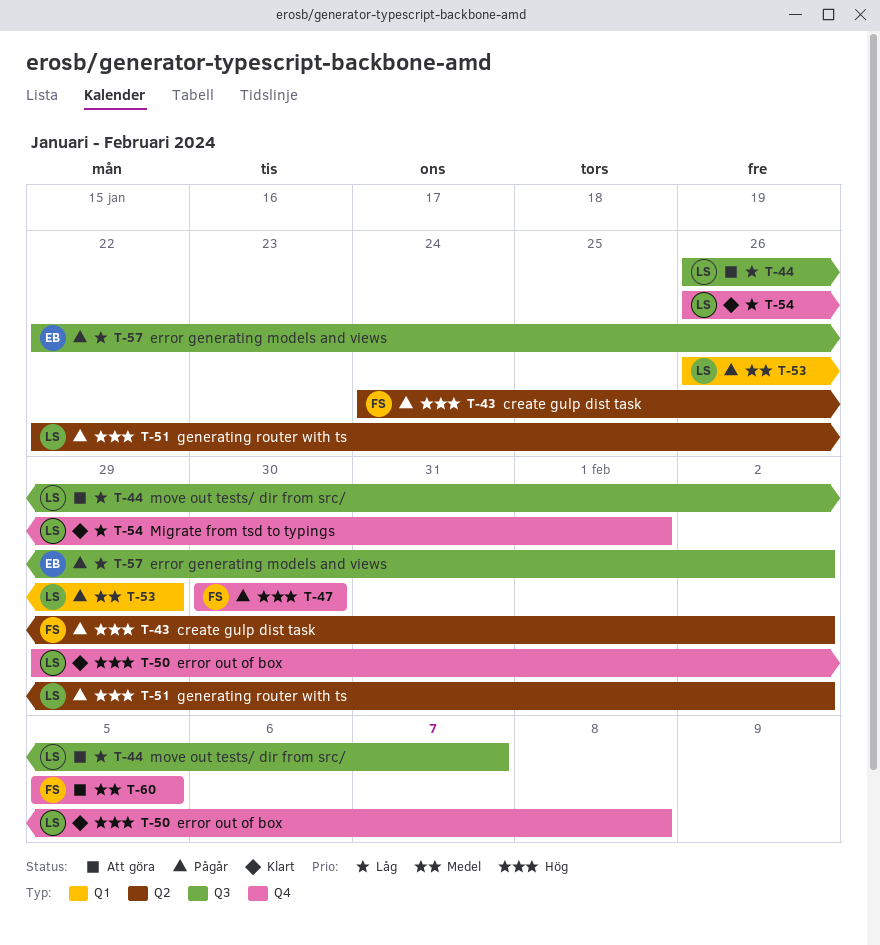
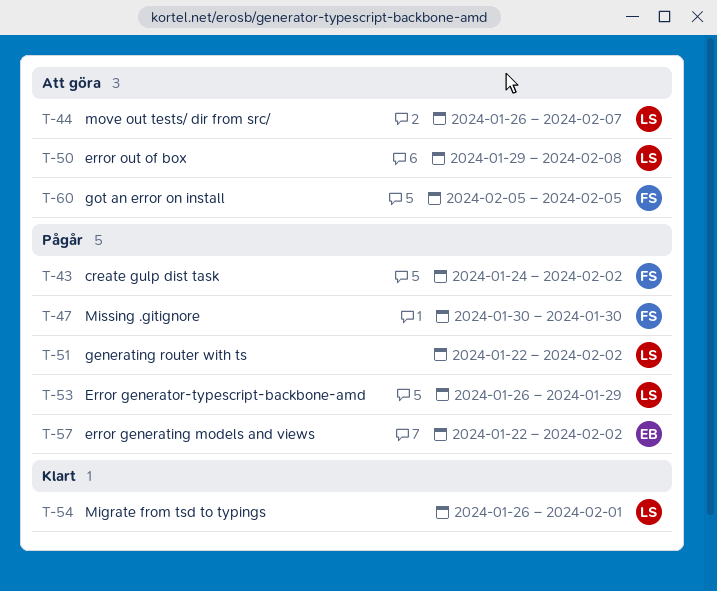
T-50, status: Klart -> Att göra

